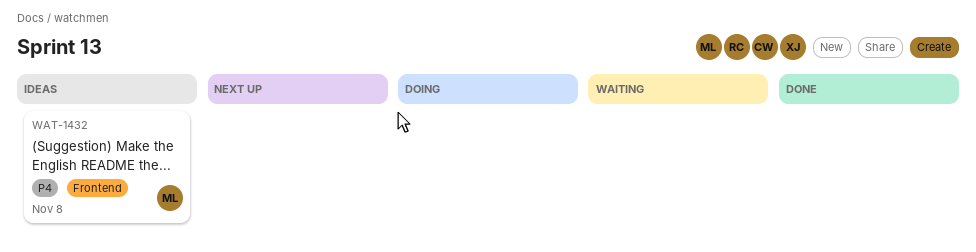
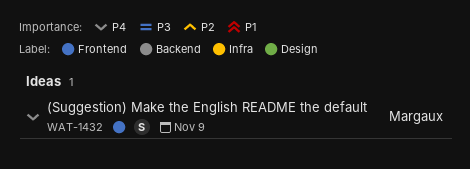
WAT-1432, due: Nov 8 -> Nov 9

